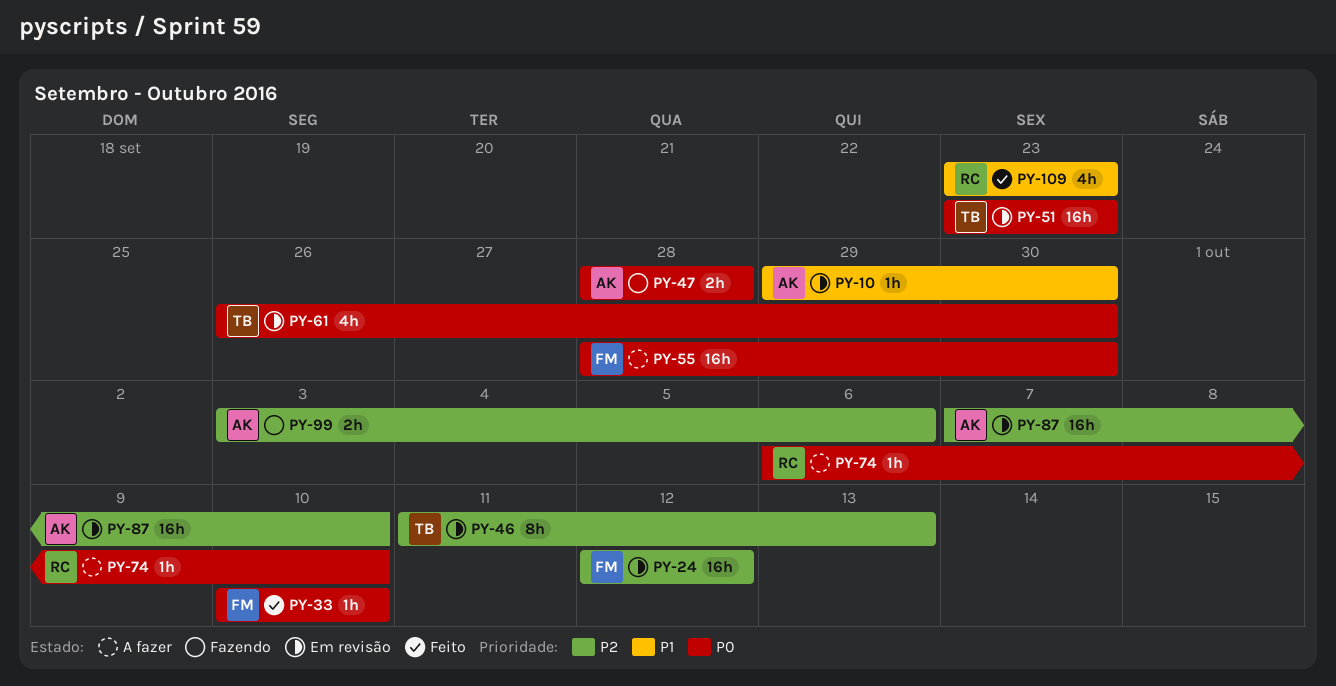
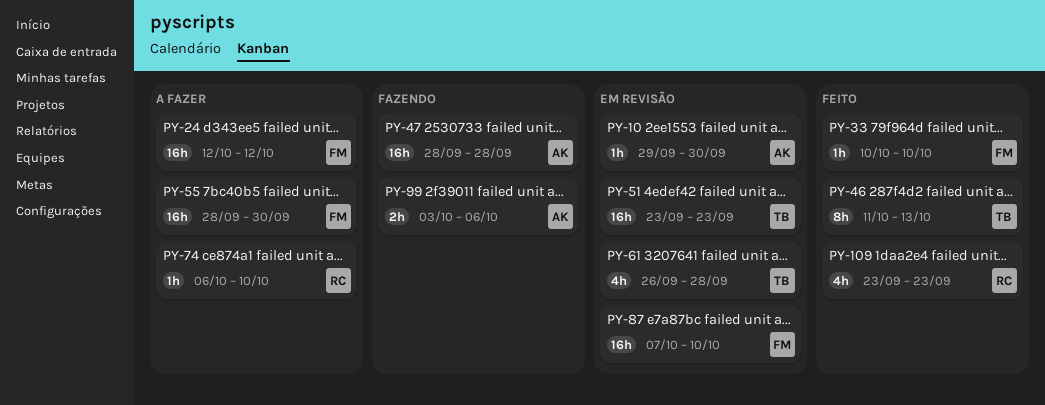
PY-24, status: Em revisão -> A fazer
PY-46, status: Em revisão -> Feito
PY-47, estimate: 2h -> 16h
PY-61, due: Sep 30 -> Sep 28
PY-87, owner: AK -> FM

